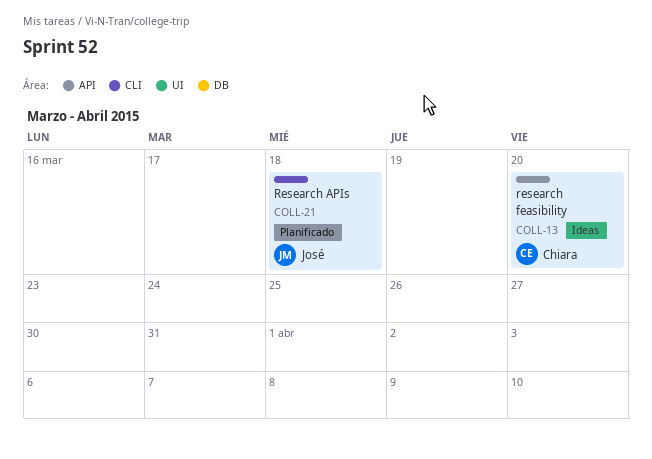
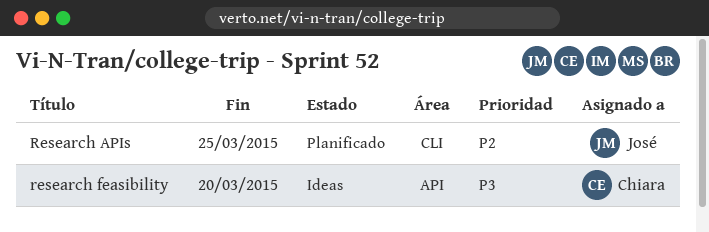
Research APIs, due: Mar 18 -> Mar 25

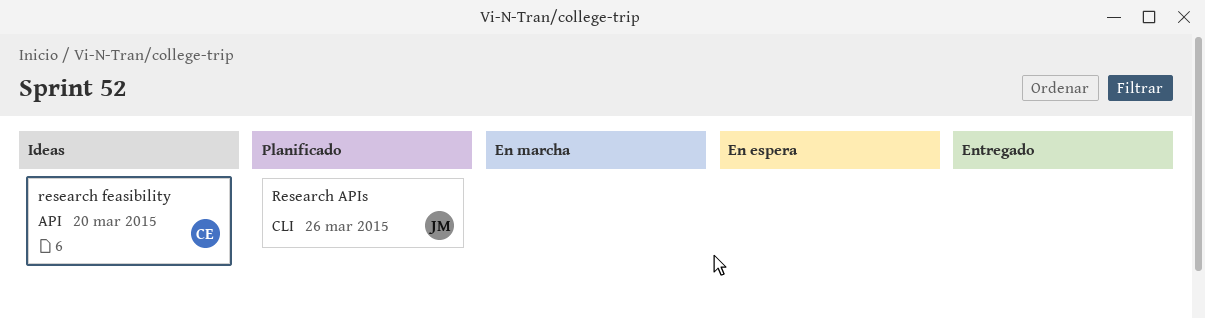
Research APIs, due: Mar 25 -> Mar 26

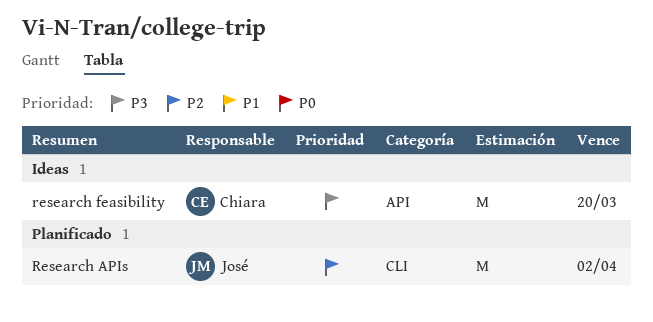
Research APIs, due: Mar 26 -> Apr 2

